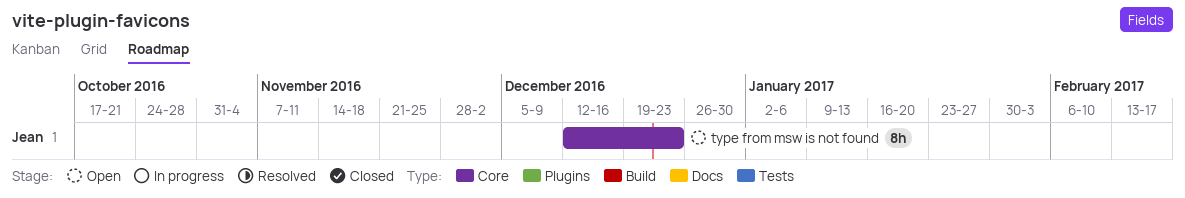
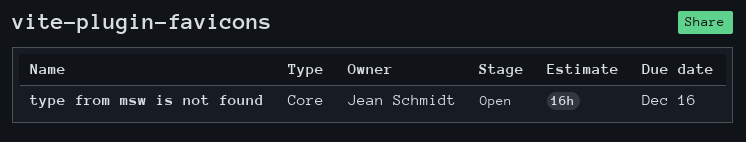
type from msw is not found, estimate: 8h -> 16h
type from msw is not found, due: Dec 23 -> Dec 16

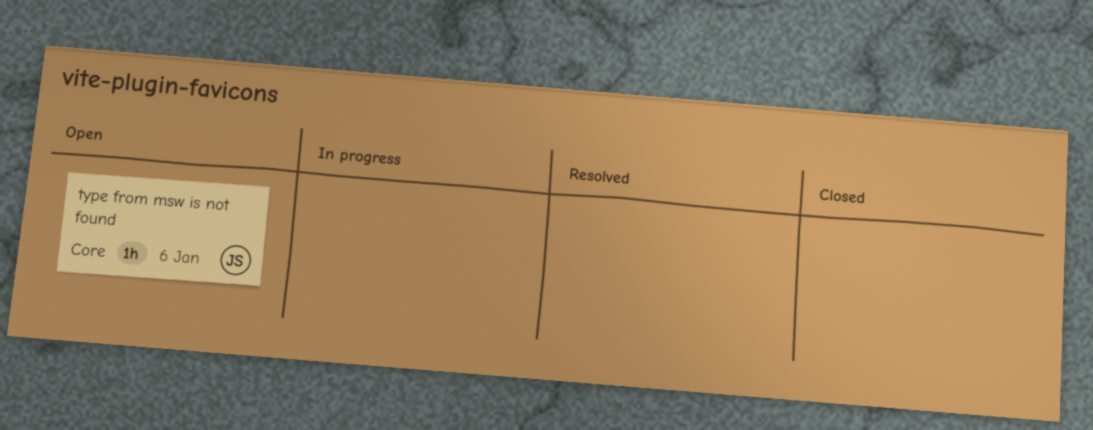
type from msw is not found, estimate: 16h -> 1h
type from msw is not found, due: Dec 16 -> Jan 6

